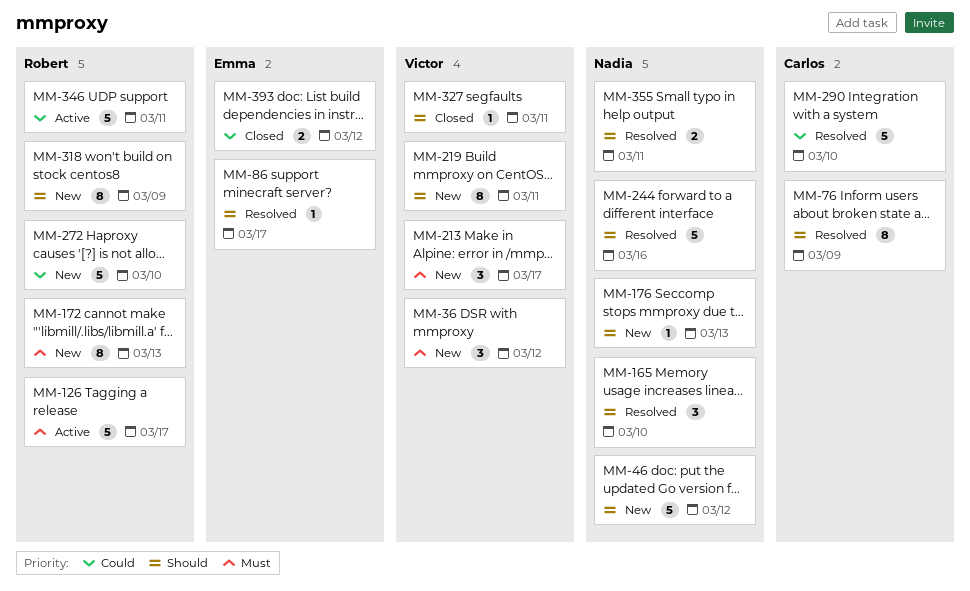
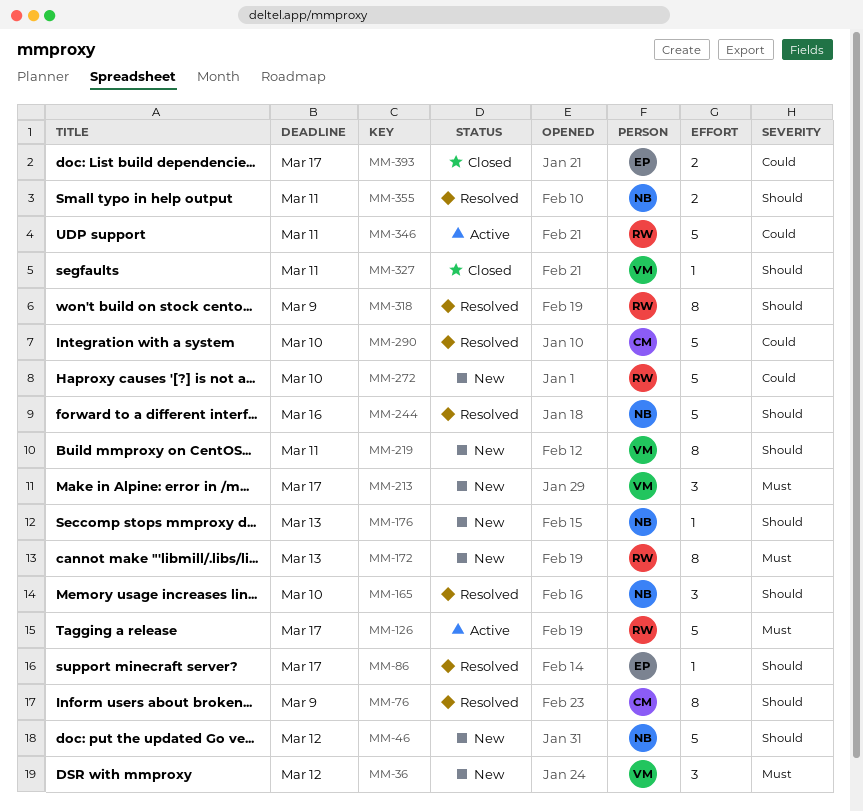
MM-318, status: New -> Resolved
MM-393, due: Mar 12 -> Mar 17

